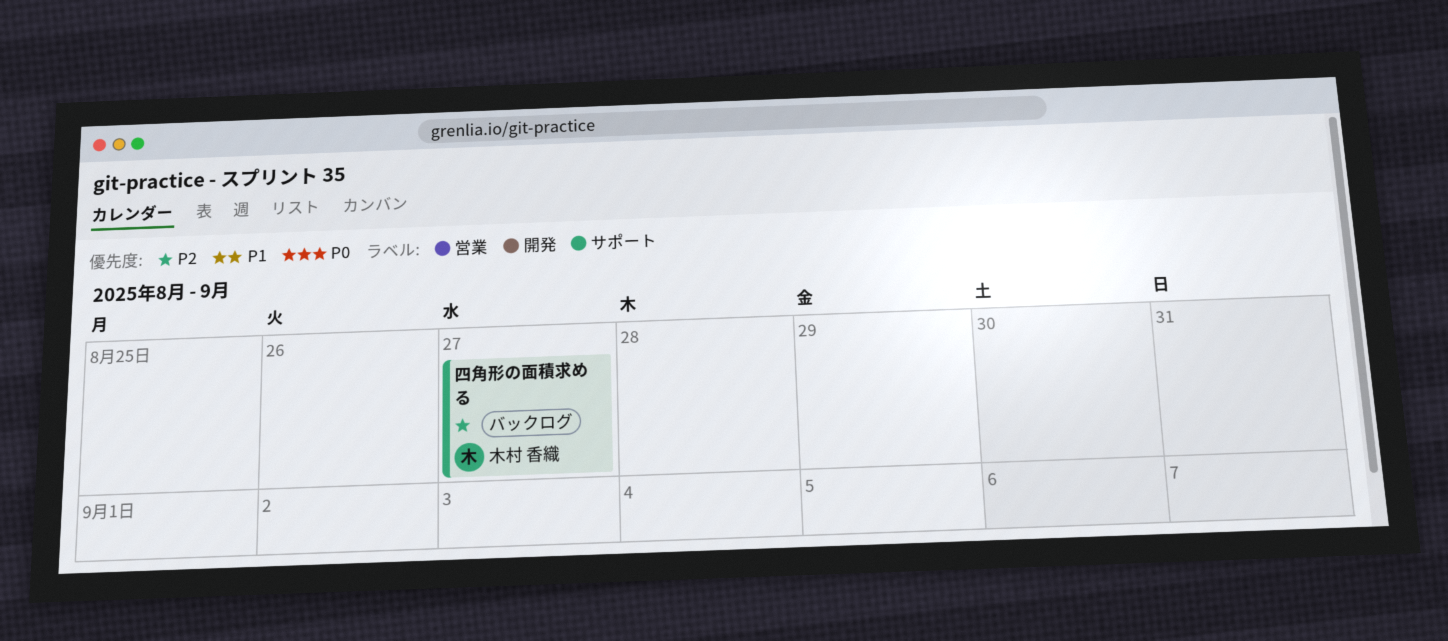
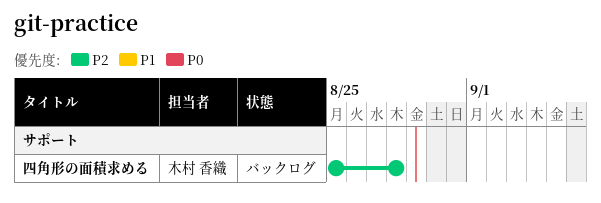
四角形の面積求める, due: Aug 27 -> Aug 28

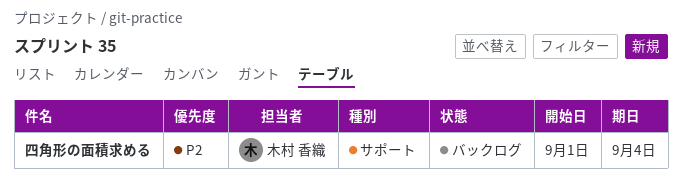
四角形の面積求める, start: Aug 25 -> Sep 1
四角形の面積求める, due: Aug 28 -> Sep 4

